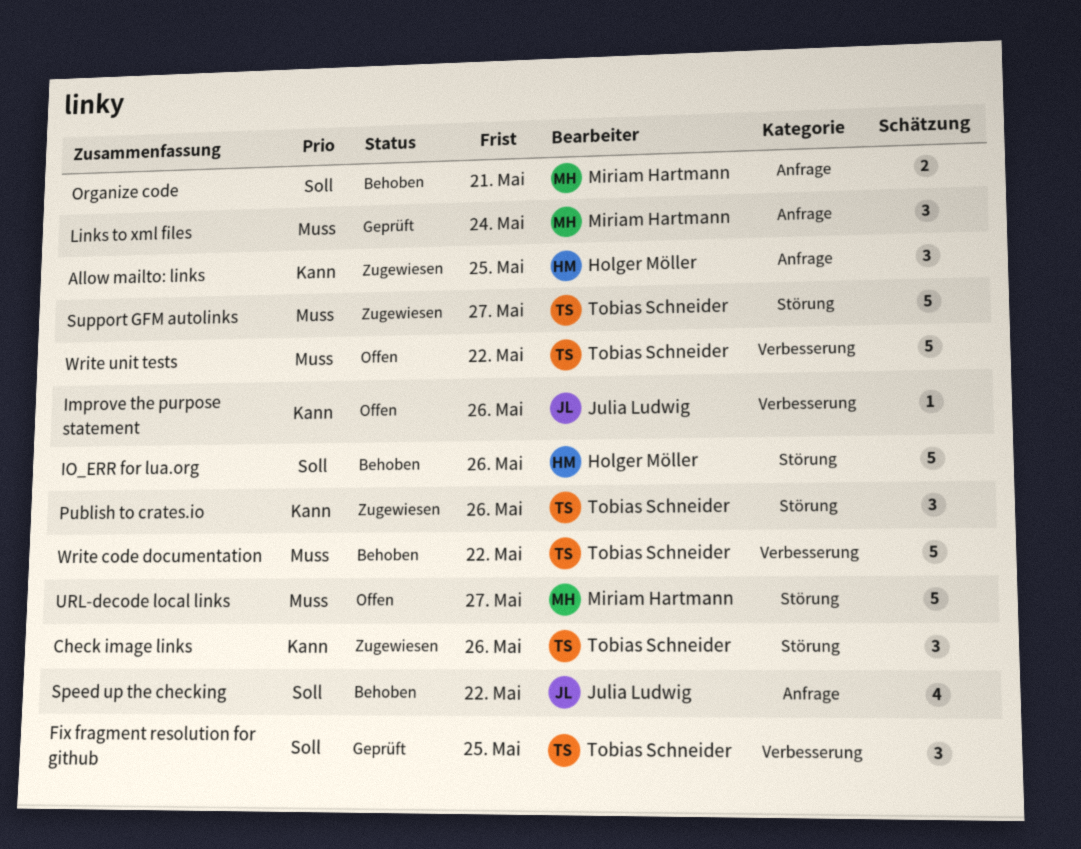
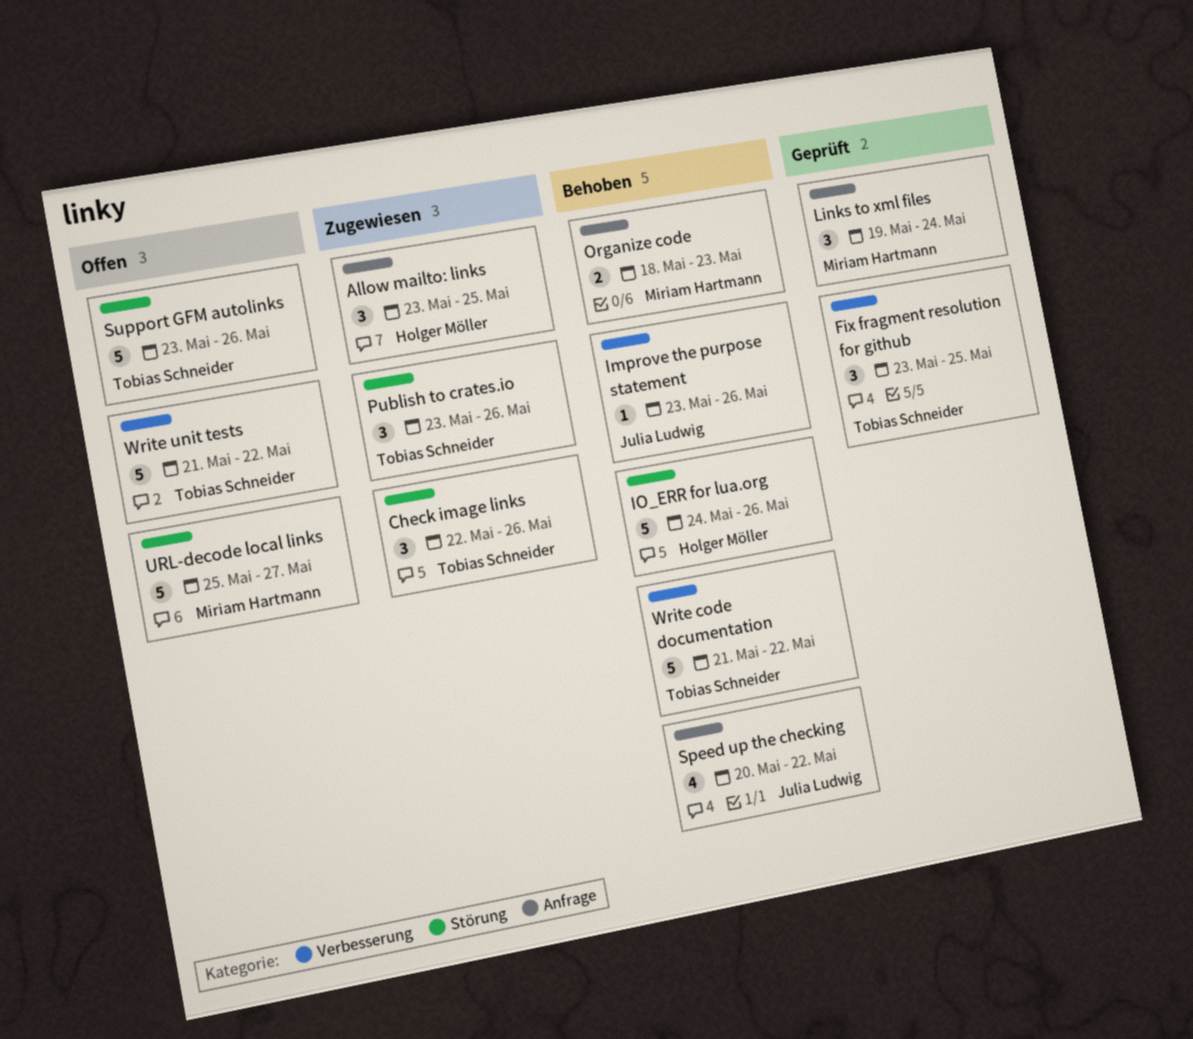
Improve the purpose statement, status: Offen -> Behoben
Organize code, due: May 21 -> May 23
Support GFM autolinks, status: Zugewiesen -> Offen
Support GFM autolinks, due: May 27 -> May 26

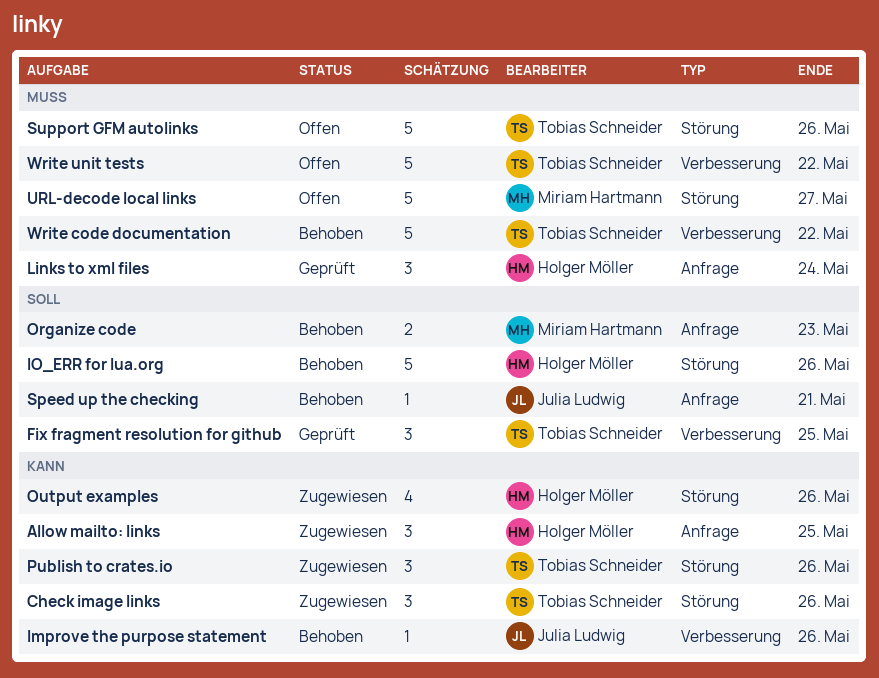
Links to xml files, owner: Miriam Hartmann -> Holger Möller
Output examples: none -> present
Speed up the checking, estimate: 4 -> 1
Speed up the checking, due: May 22 -> May 21

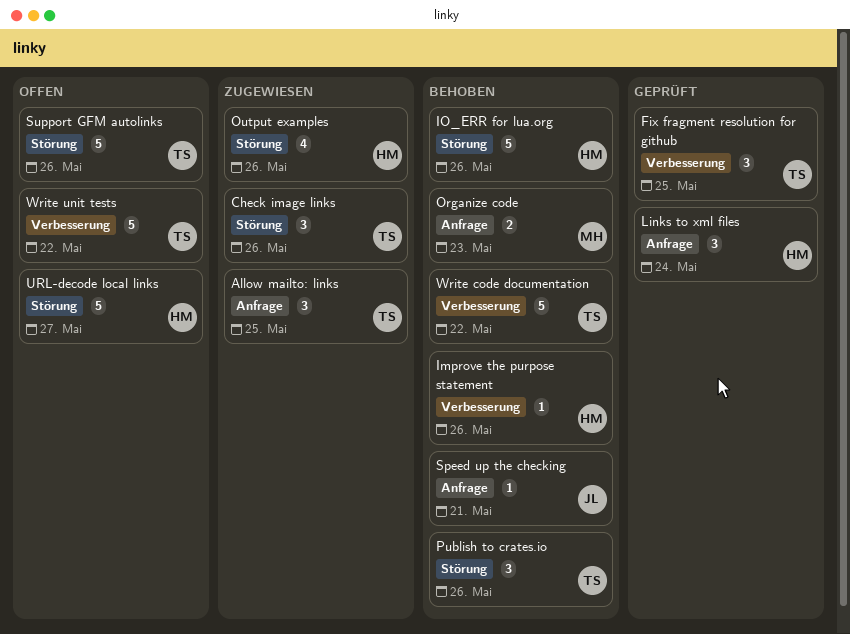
Allow mailto: links, owner: Holger Möller -> Tobias Schneider
Improve the purpose statement, owner: Julia Ludwig -> Holger Möller
Publish to crates.io, status: Zugewiesen -> Behoben
URL-decode local links, owner: Miriam Hartmann -> Holger Möller

